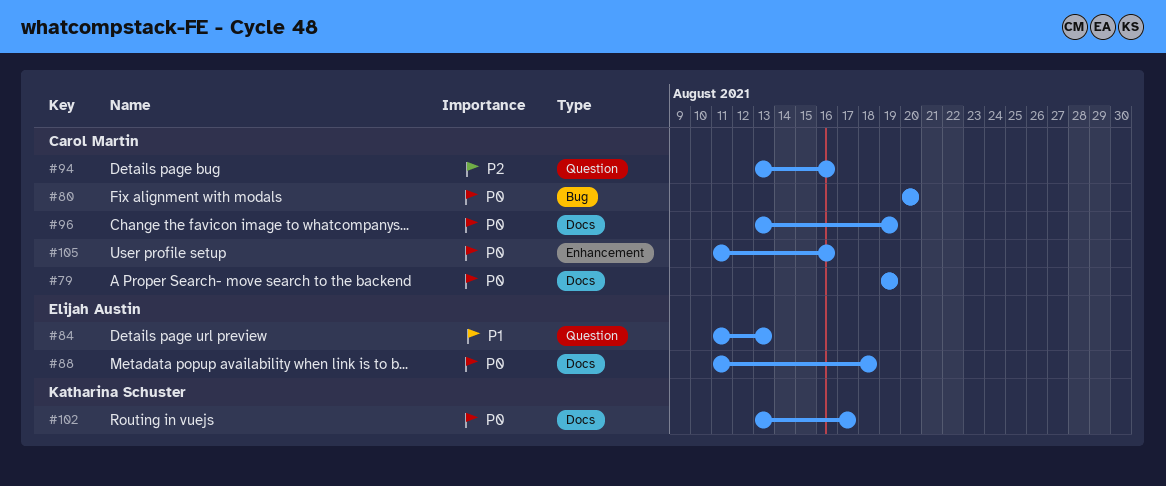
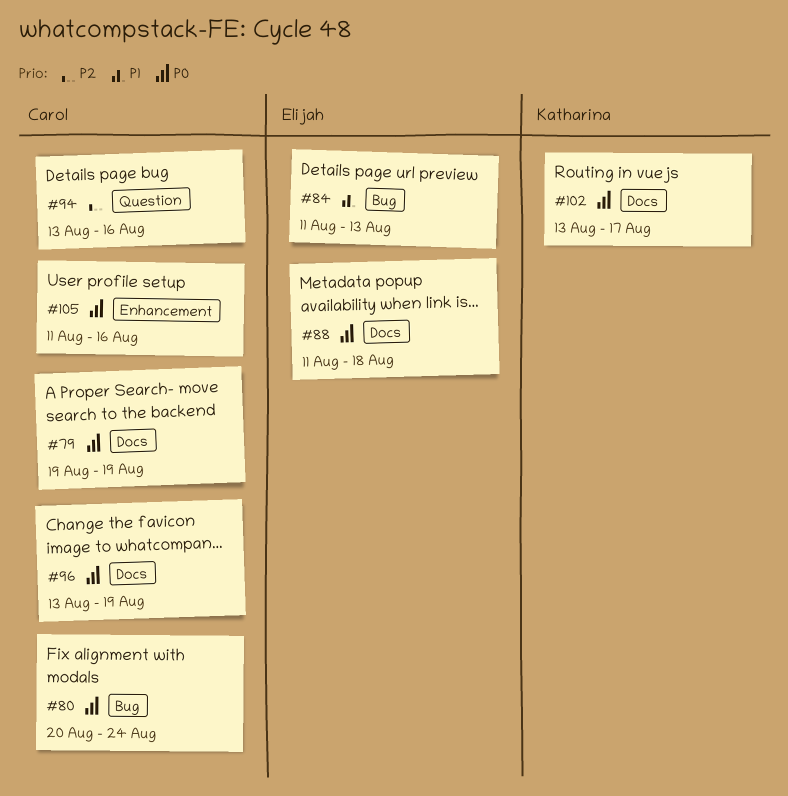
#80, due: Aug 20 -> Aug 24
#84, label: Question -> Bug

